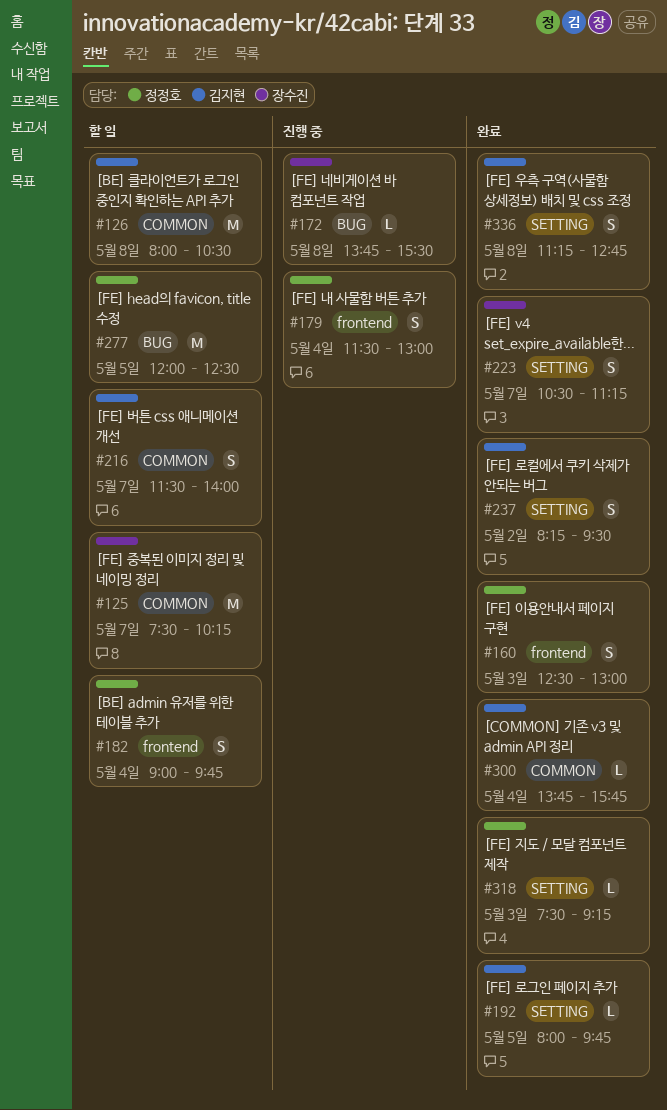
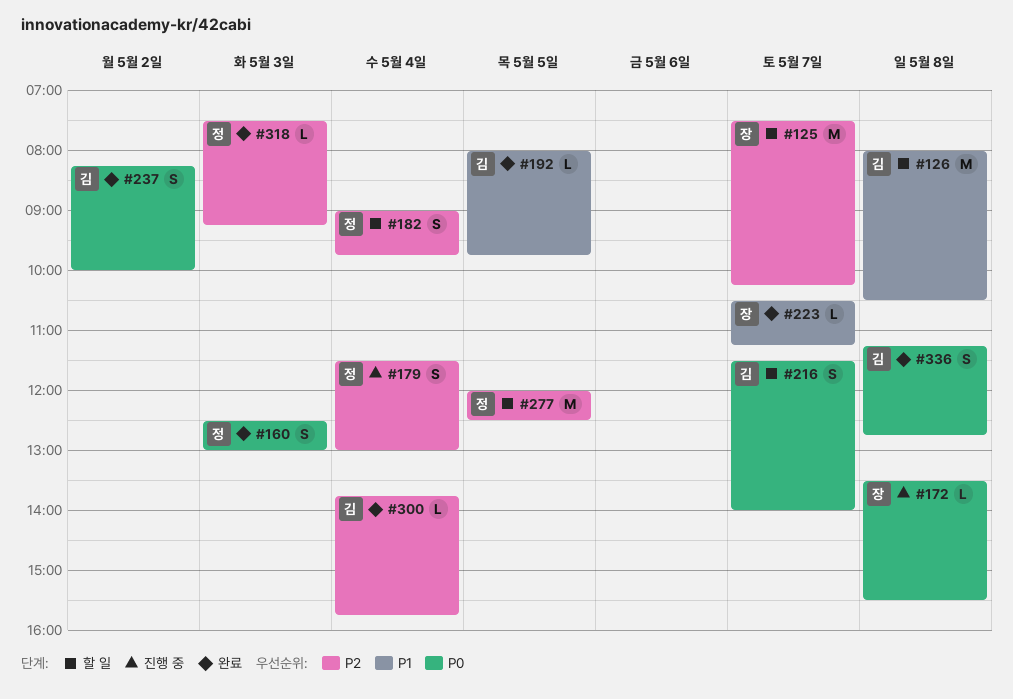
#172, begins: 13:45 -> 13:30
#223, estimate: S -> L
#237, ends: 09:30 -> 10:00

